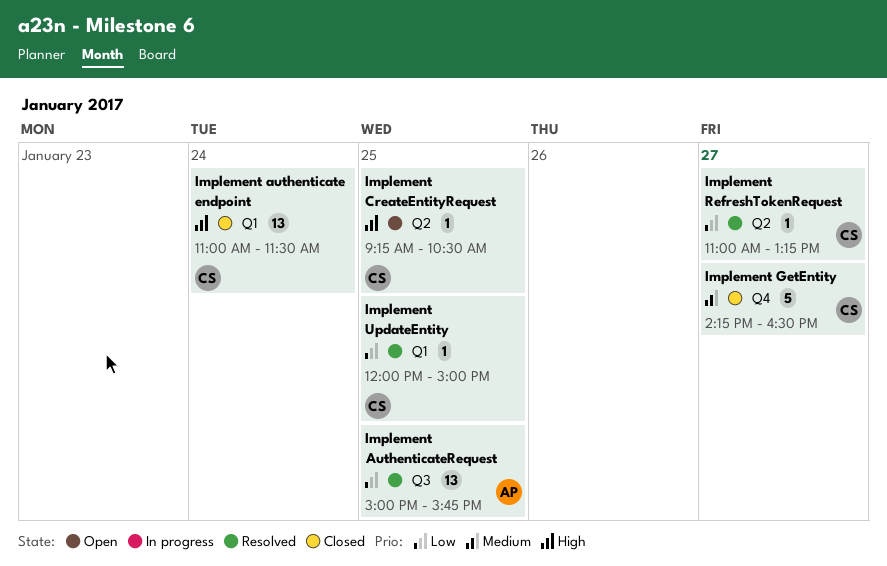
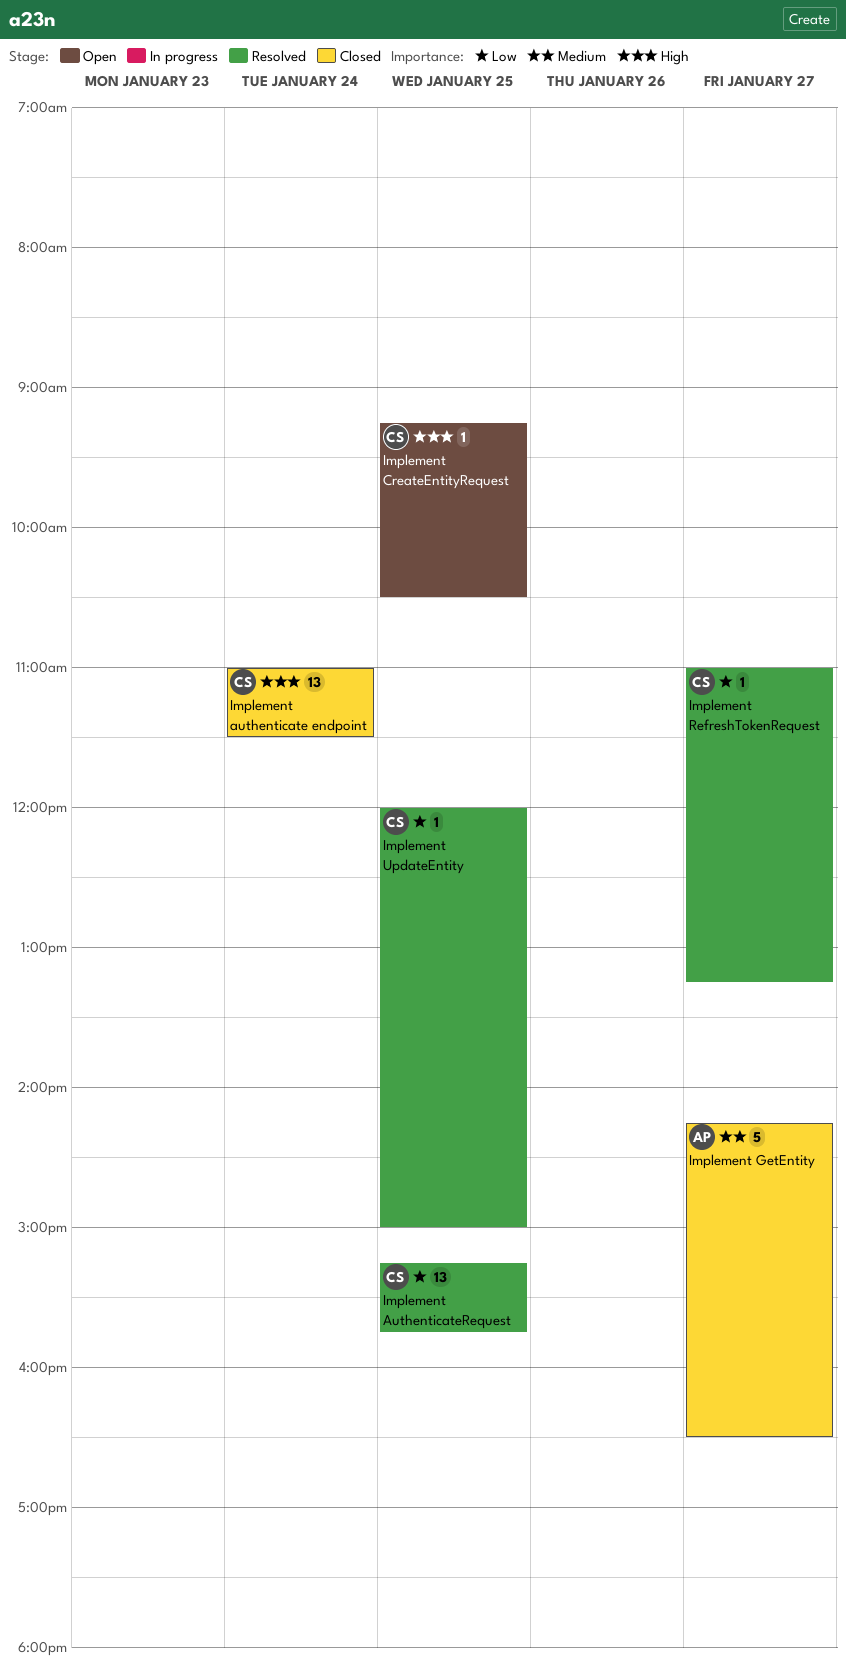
Implement AuthenticateRequest, owner: AP -> CS
Implement AuthenticateRequest, begins: 15:00 -> 15:15
Implement GetEntity, owner: CS -> AP

